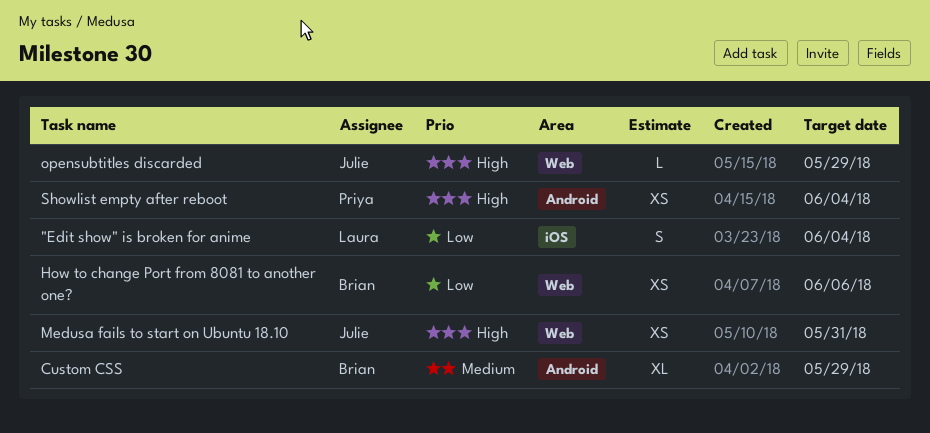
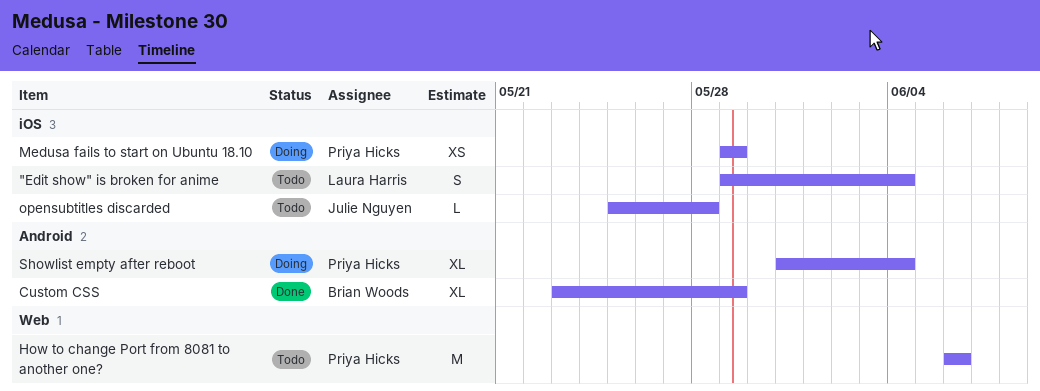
How to change Port from 8081 to another one?, owner: Brian Woods -> Priya Hicks
How to change Port from 8081 to another one?, estimate: XS -> M
Medusa fails to start on Ubuntu 18.10, owner: Julie Nguyen -> Priya Hicks
Medusa fails to start on Ubuntu 18.10, label: Web -> iOS
Medusa fails to start on Ubuntu 18.10, due: May 31 -> May 29
opensubtitles discarded, label: Web -> iOS
opensubtitles discarded, due: May 29 -> May 28
Showlist empty after reboot, estimate: XS -> XL

